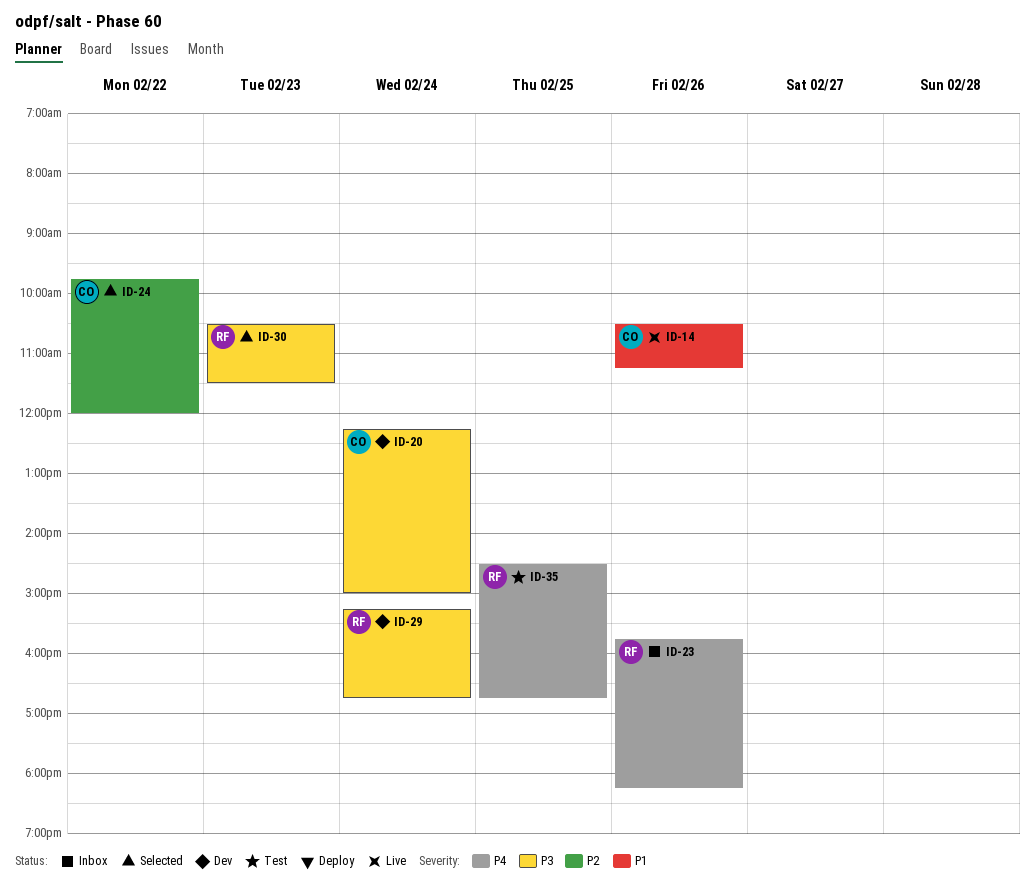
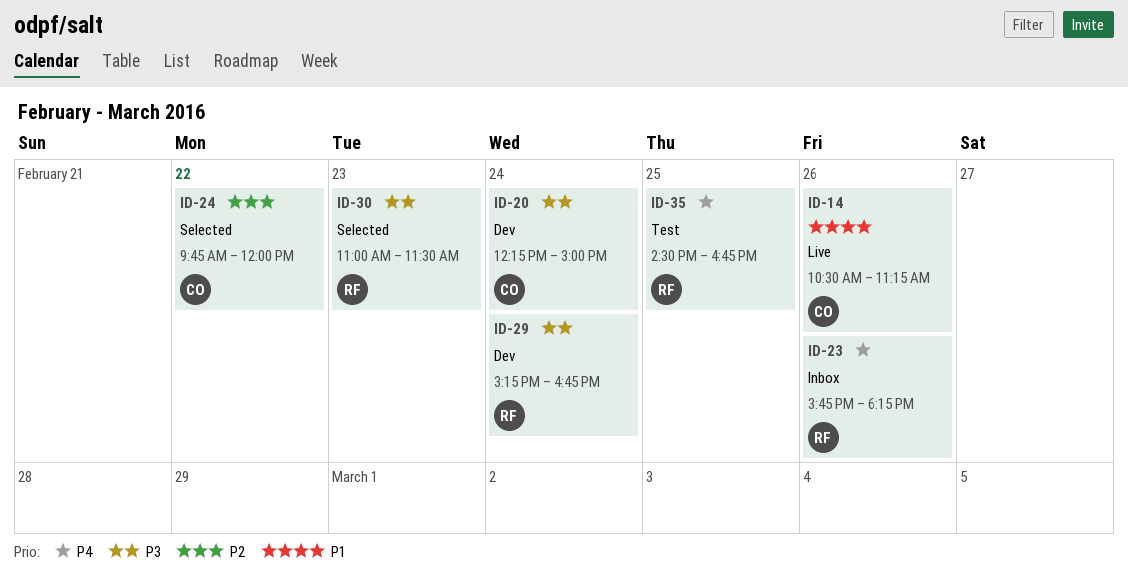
ID-30, begins: 10:30 -> 11:00

